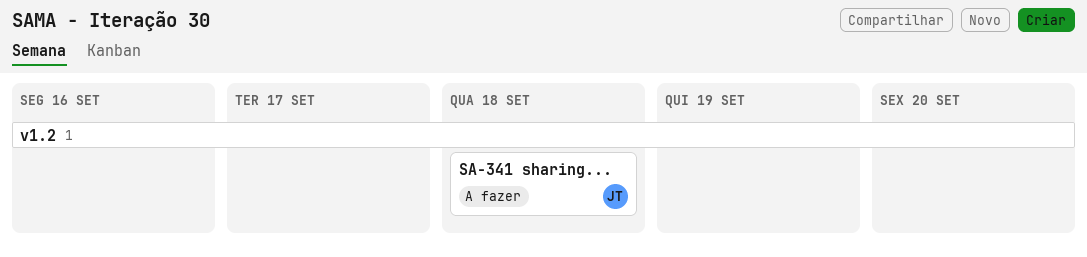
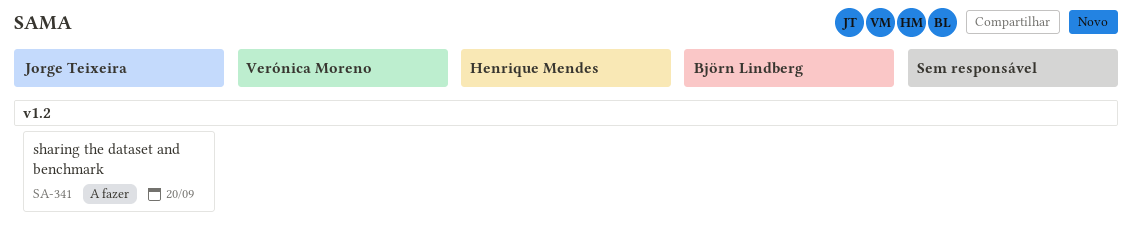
SA-341, due: Sep 18 -> Sep 20

